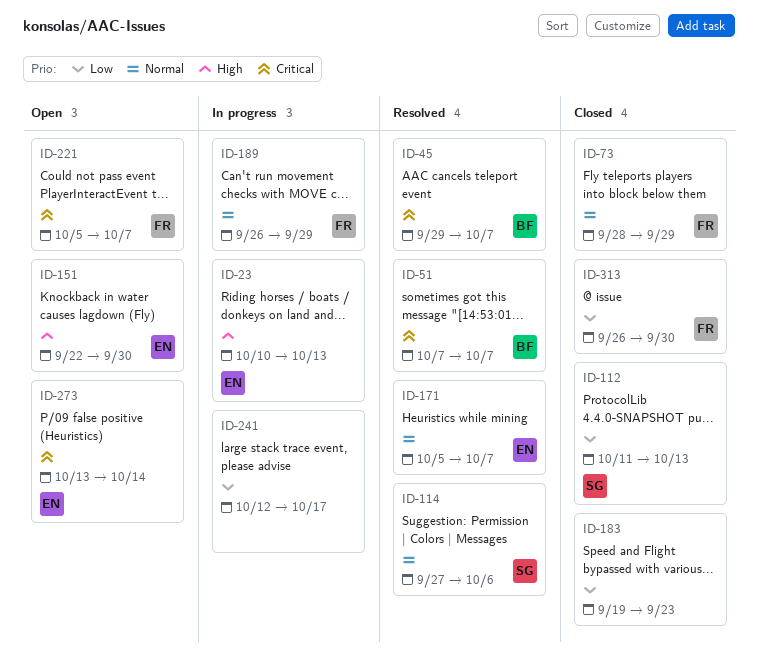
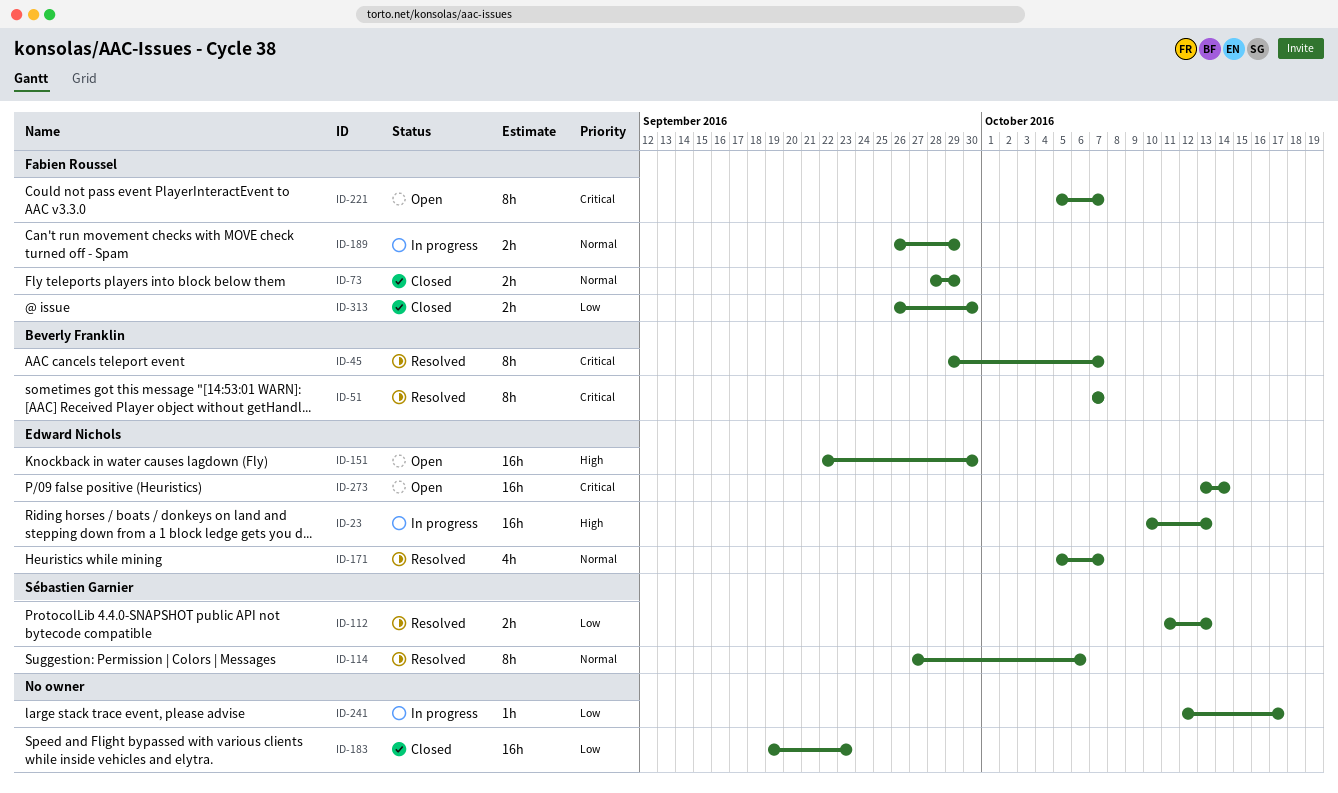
ID-112, status: Closed -> Resolved

